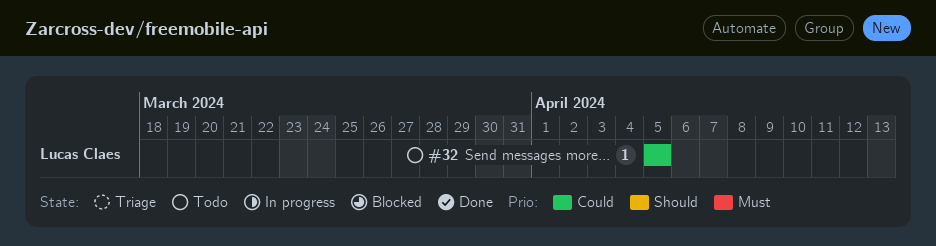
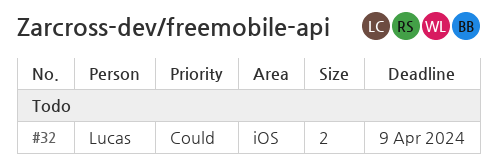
#32, estimate: 1 -> 2
#32, due: Apr 5 -> Apr 9

